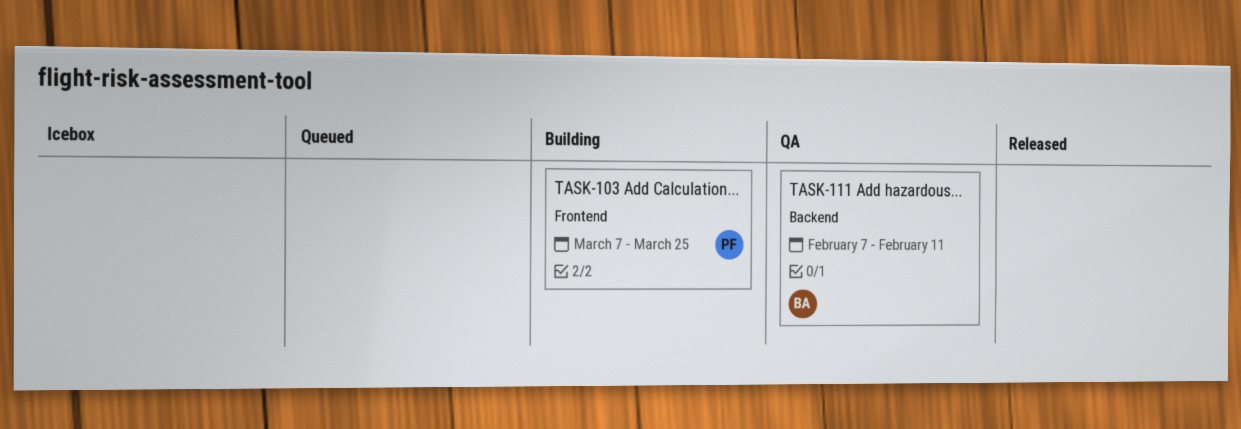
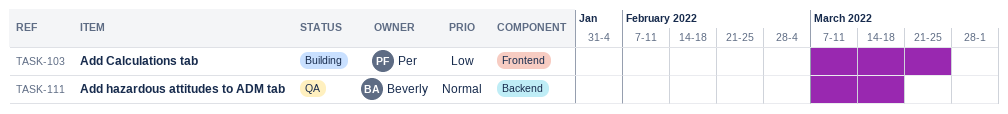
TASK-111, start: Feb 7 -> Mar 7
TASK-111, due: Feb 11 -> Mar 18

